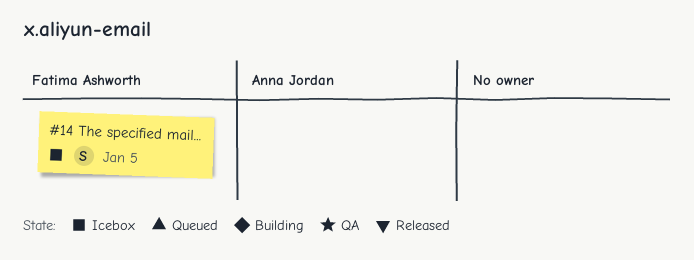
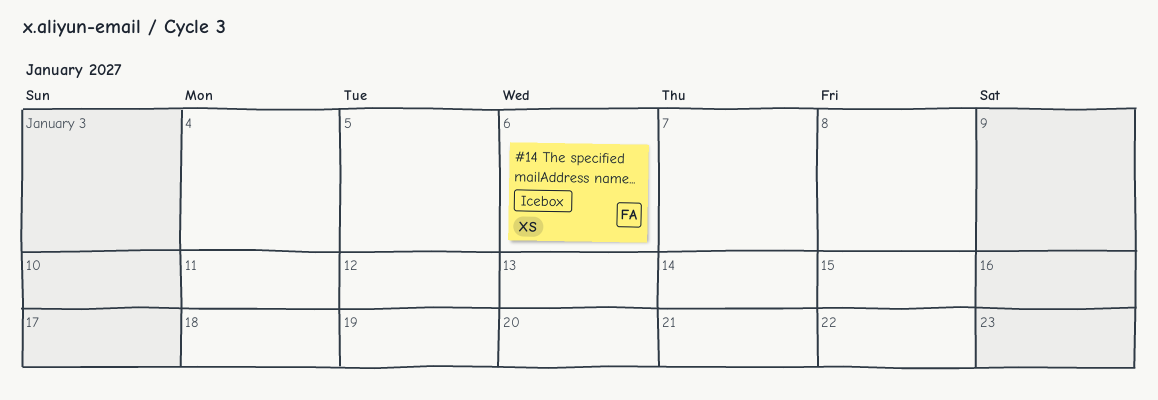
#14, estimate: S -> XS
#14, due: Jan 5 -> Jan 6

